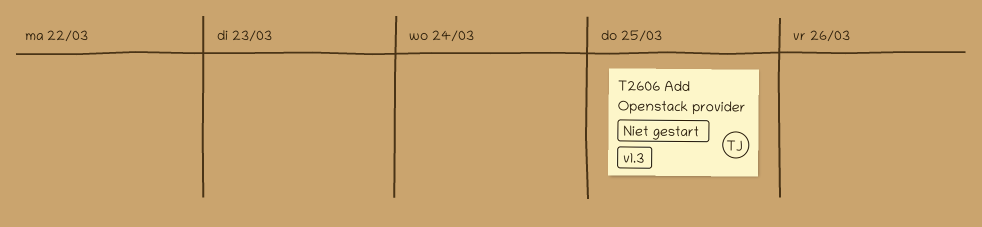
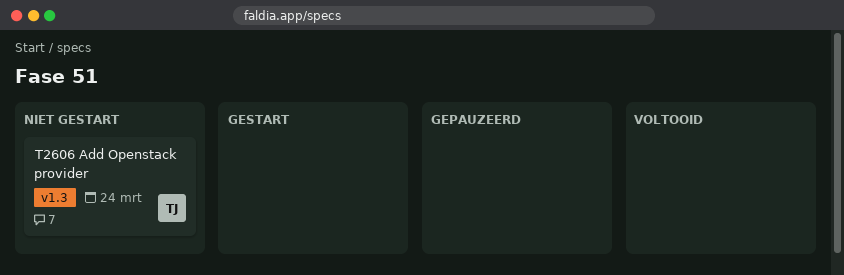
T2606, due: Mar 25 -> Mar 24

